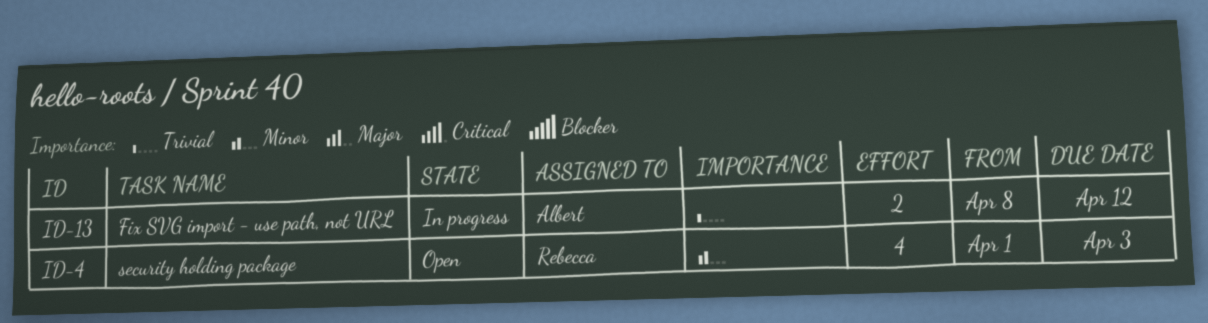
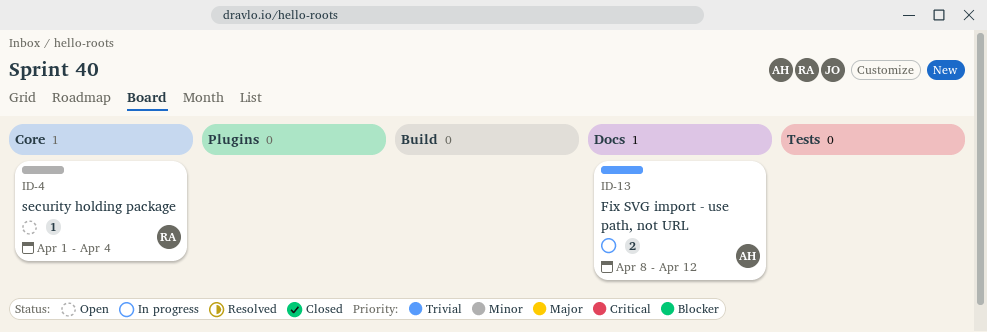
ID-4, estimate: 4 -> 1
ID-4, due: Apr 3 -> Apr 4

